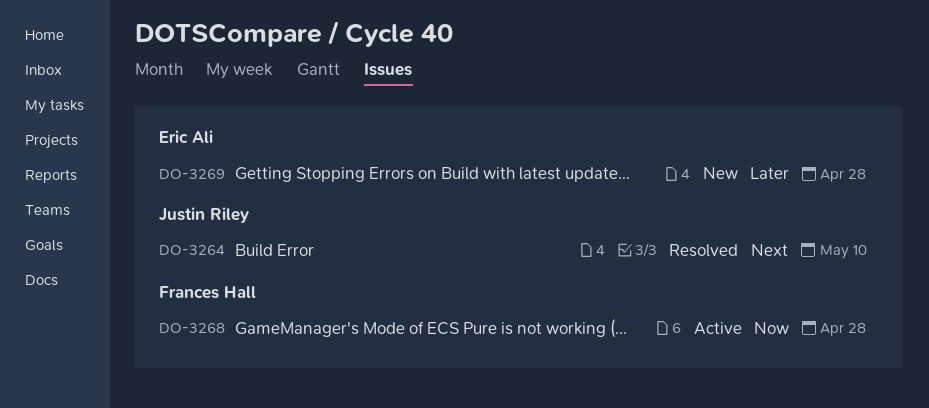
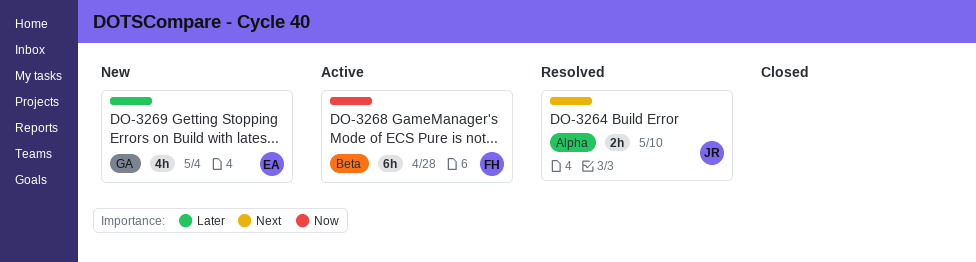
DO-3269, due: Apr 28 -> May 4

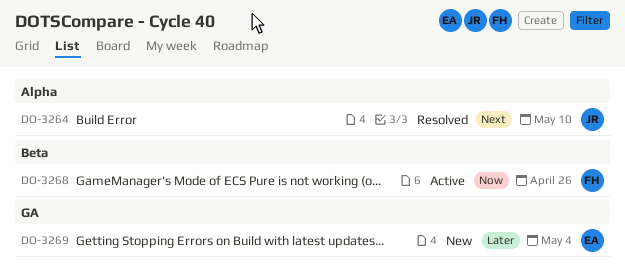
DO-3268, due: Apr 28 -> Apr 26

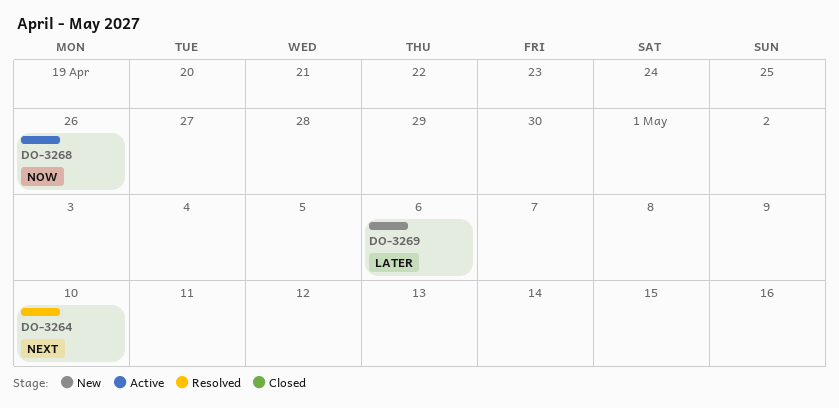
DO-3269, due: May 4 -> May 6

